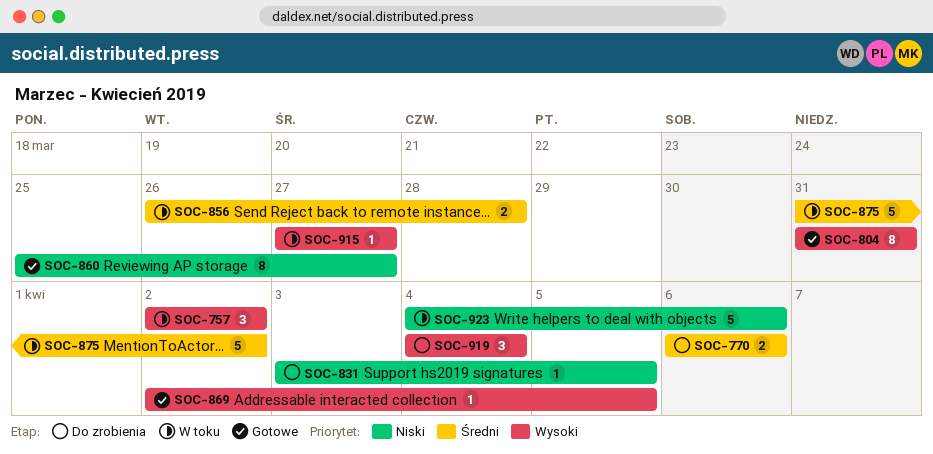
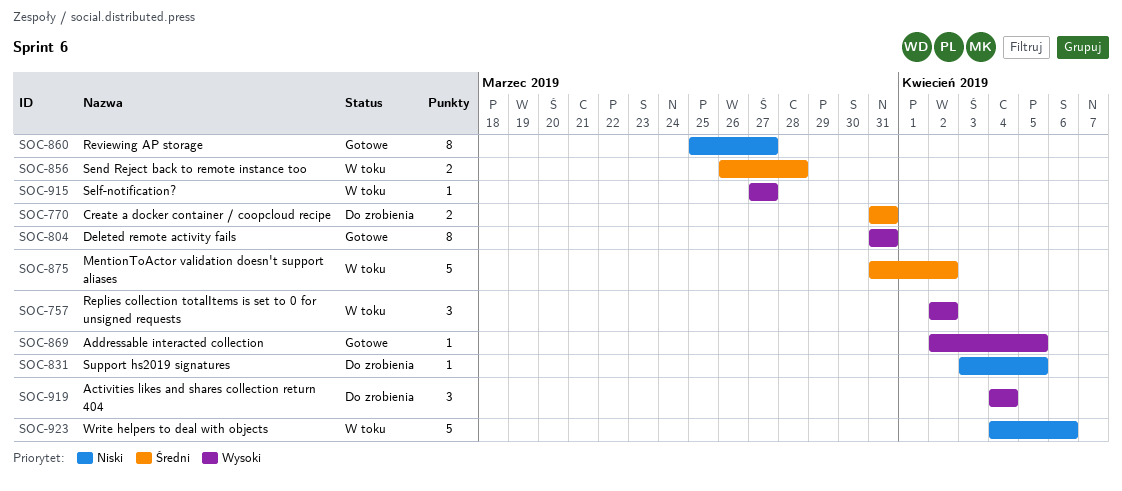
SOC-770, start: Apr 6 -> Mar 31
SOC-770, due: Apr 6 -> Mar 31

